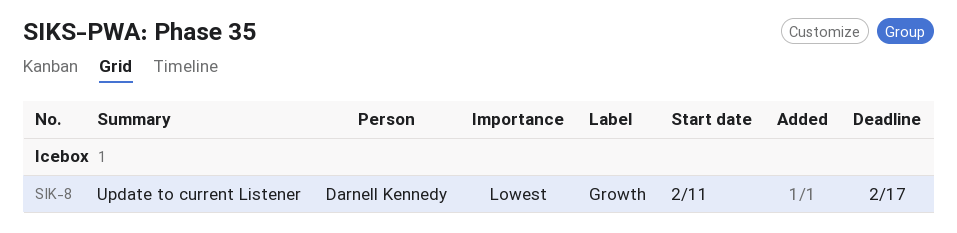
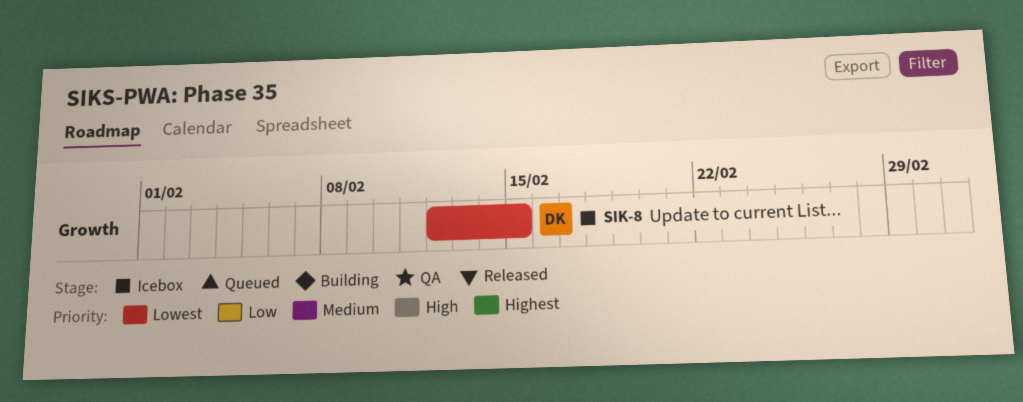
SIK-8, start: Feb 11 -> Feb 12
SIK-8, due: Feb 17 -> Feb 15

